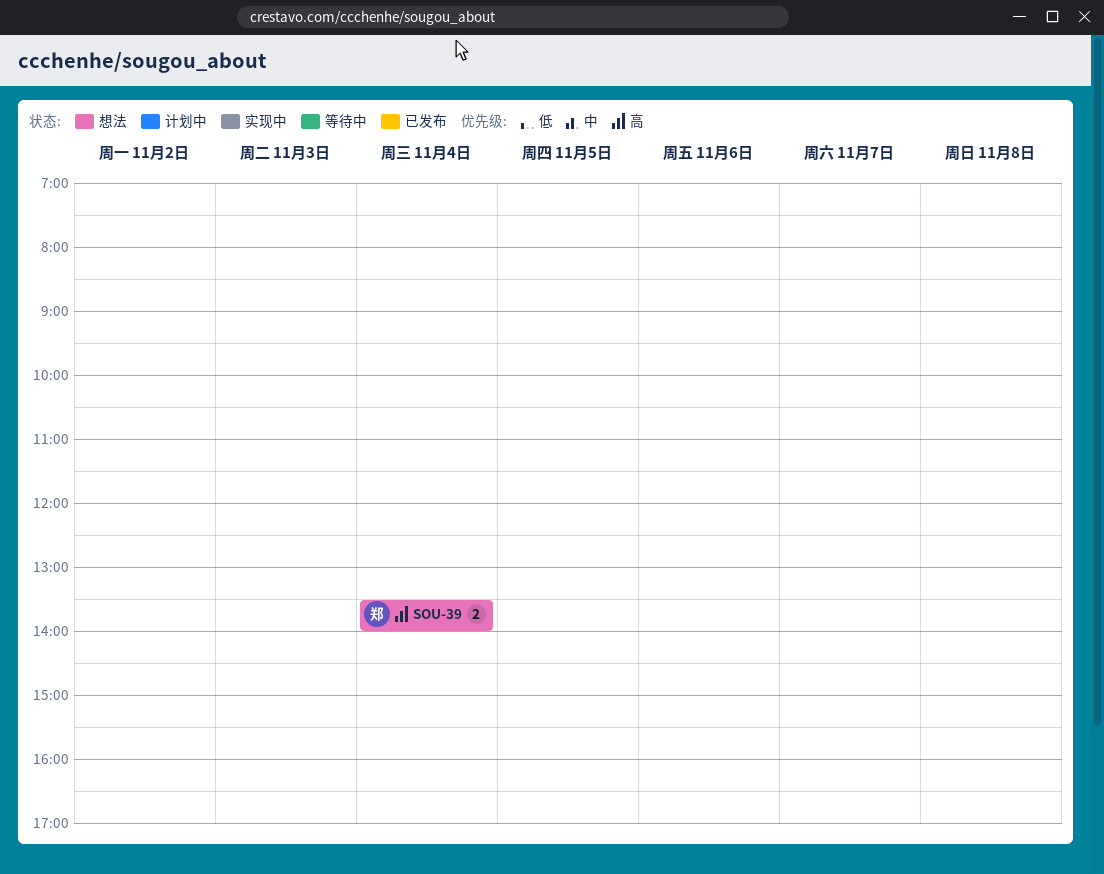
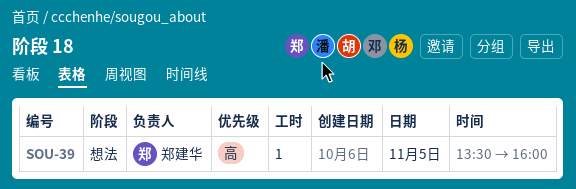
SOU-39, estimate: 2 -> 1
SOU-39, day: Nov 4 -> Nov 5
SOU-39, ends: 14:00 -> 16:00

